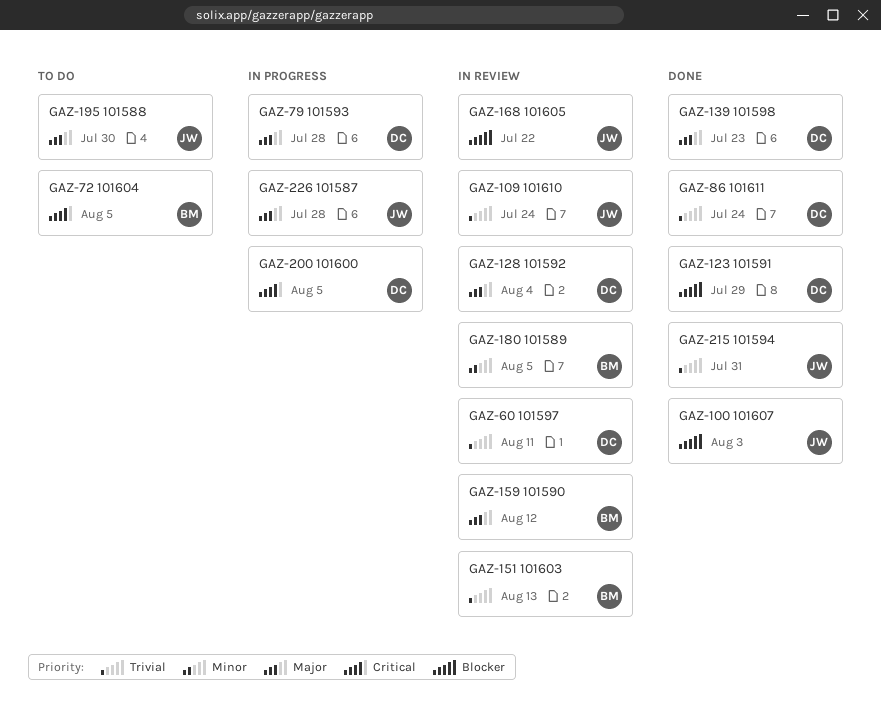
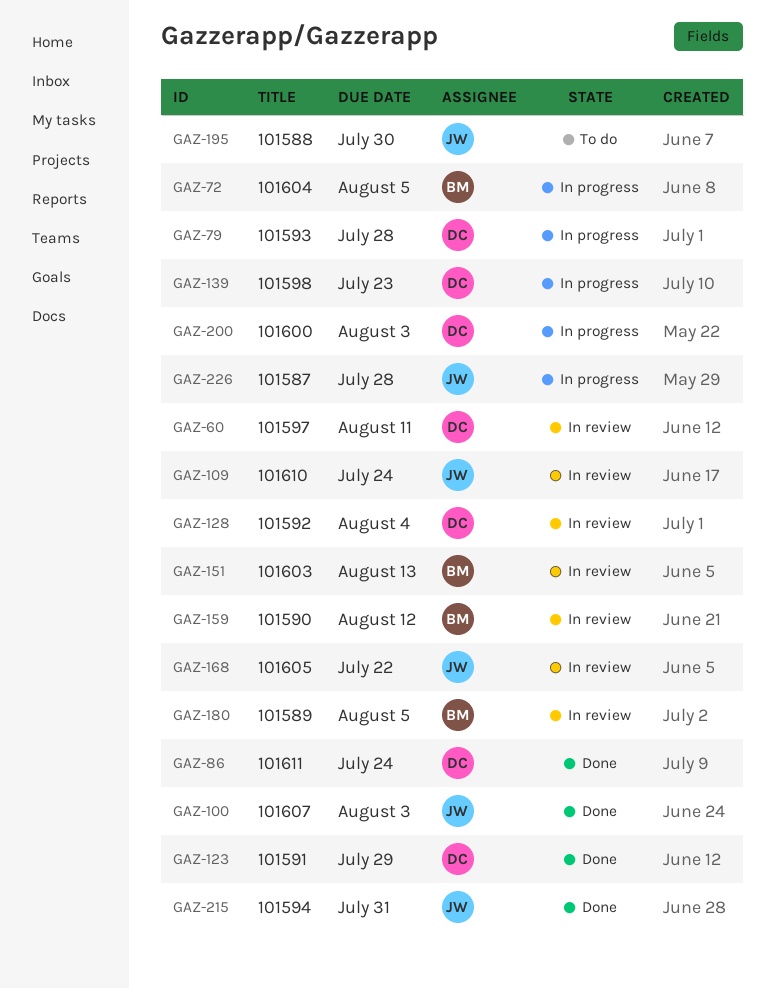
GAZ-72, status: To do -> In progress
GAZ-139, status: Done -> In progress
GAZ-200, due: Aug 5 -> Aug 3

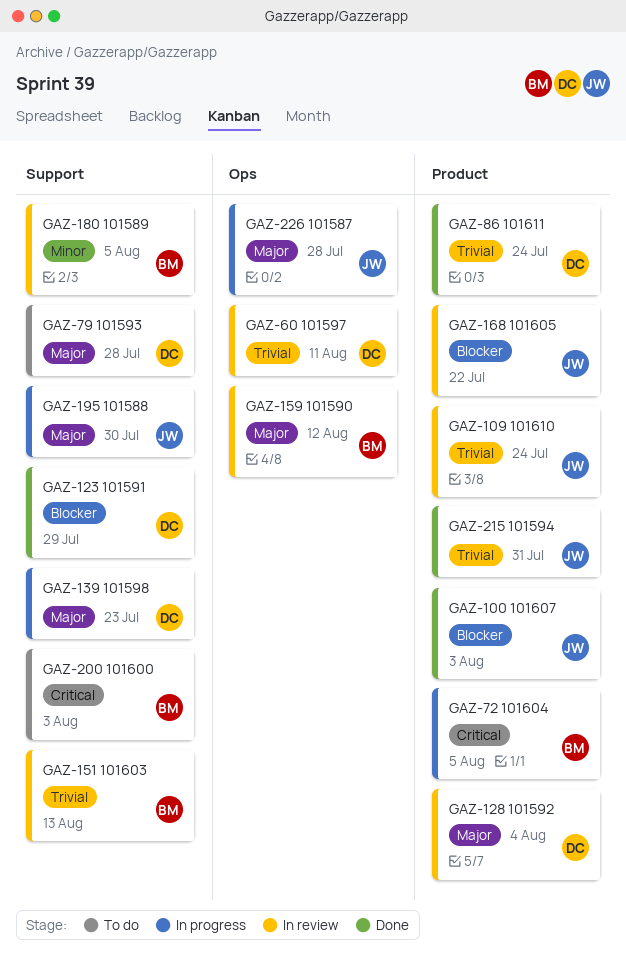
GAZ-79, status: In progress -> To do
GAZ-195, status: To do -> In progress
GAZ-200, status: In progress -> To do
GAZ-200, owner: DC -> BM

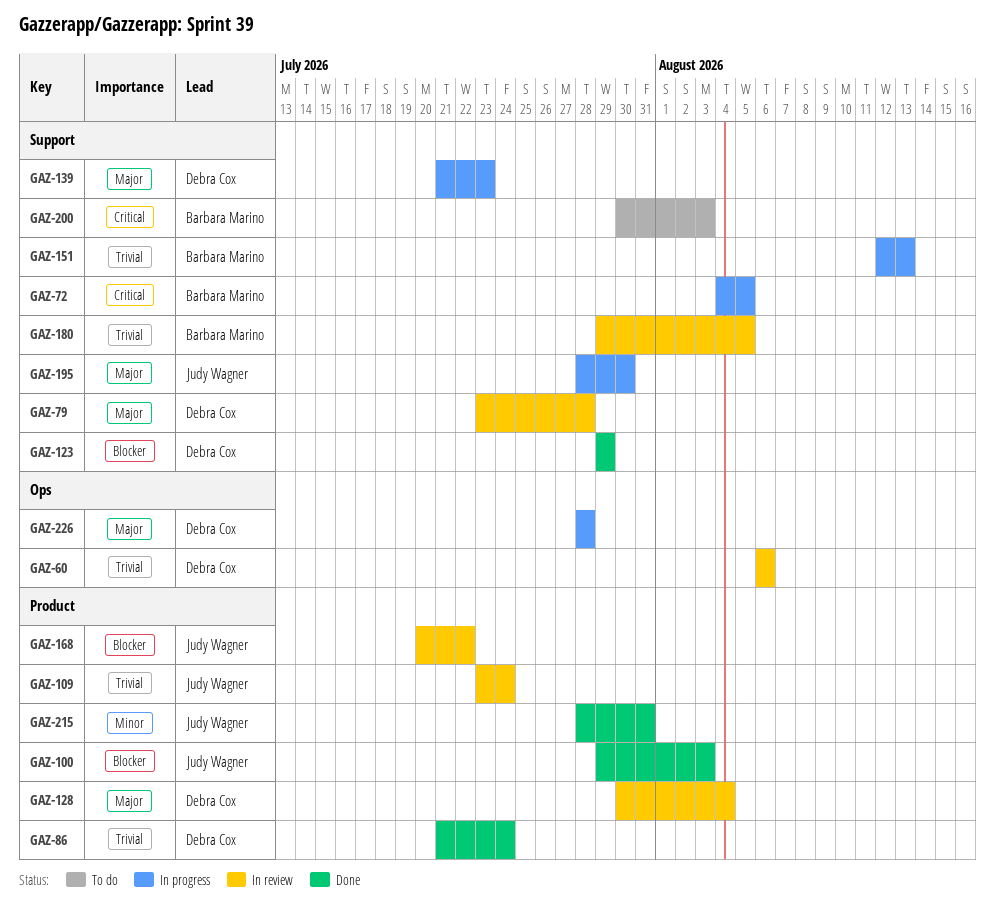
GAZ-60, due: Aug 11 -> Aug 6
GAZ-72, label: Product -> Support
GAZ-79, status: To do -> In review
GAZ-151, status: In review -> In progress
GAZ-159: present -> none
GAZ-180, priority: Minor -> Trivial
GAZ-215, priority: Trivial -> Minor
GAZ-226, owner: Judy Wagner -> Debra Cox

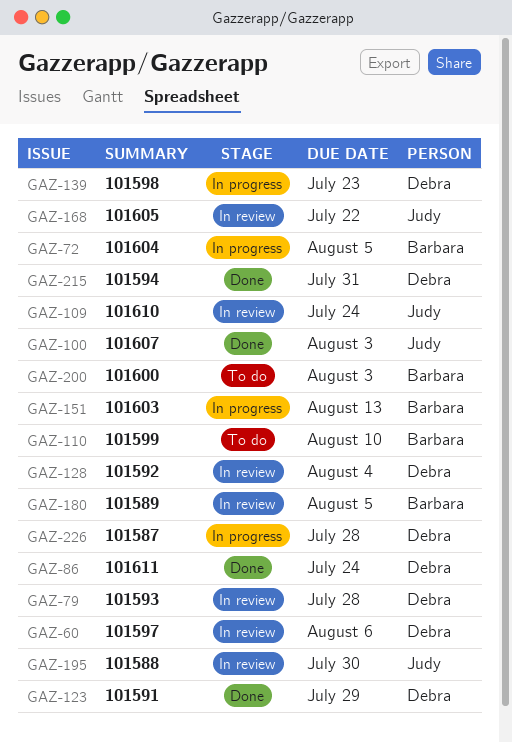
GAZ-110: none -> present
GAZ-195, status: In progress -> In review
GAZ-215, owner: Judy Wagner -> Debra Cox

